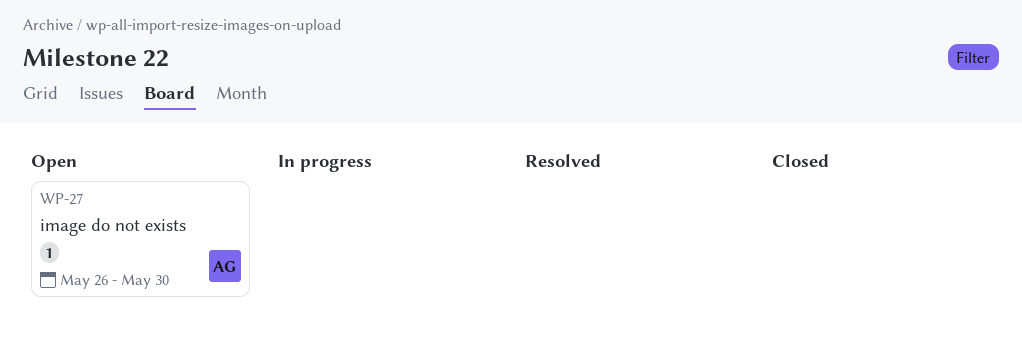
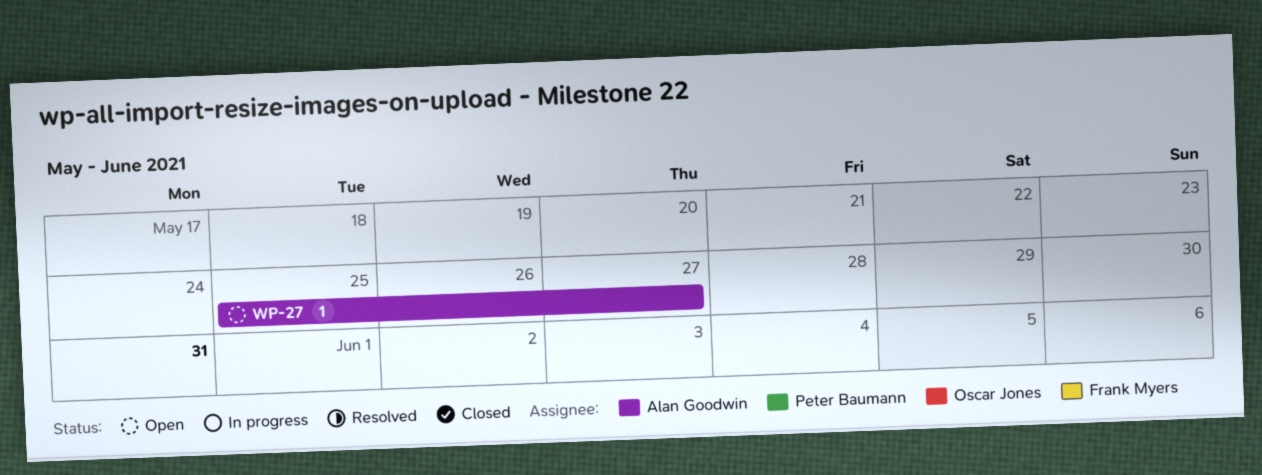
WP-27, start: May 26 -> May 25
WP-27, due: May 30 -> May 27

